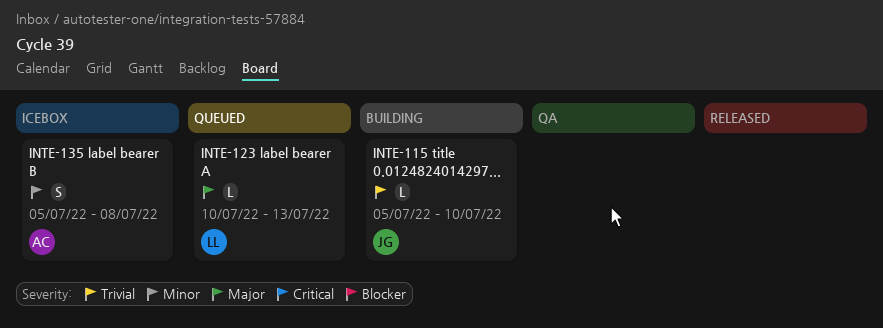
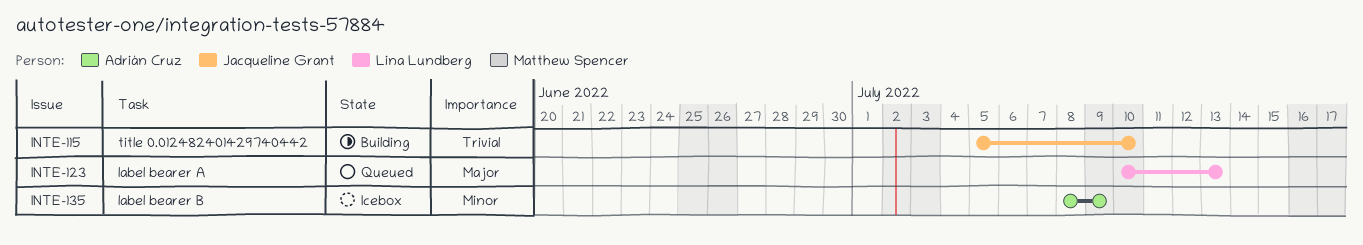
INTE-135, start: Jul 5 -> Jul 8
INTE-135, due: Jul 8 -> Jul 9

